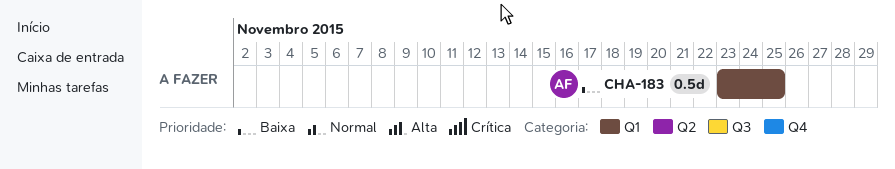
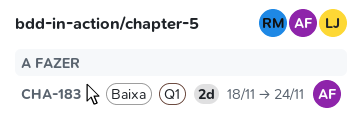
CHA-183, estimate: 0.5d -> 2d
CHA-183, start: Nov 23 -> Nov 18
CHA-183, due: Nov 25 -> Nov 24

